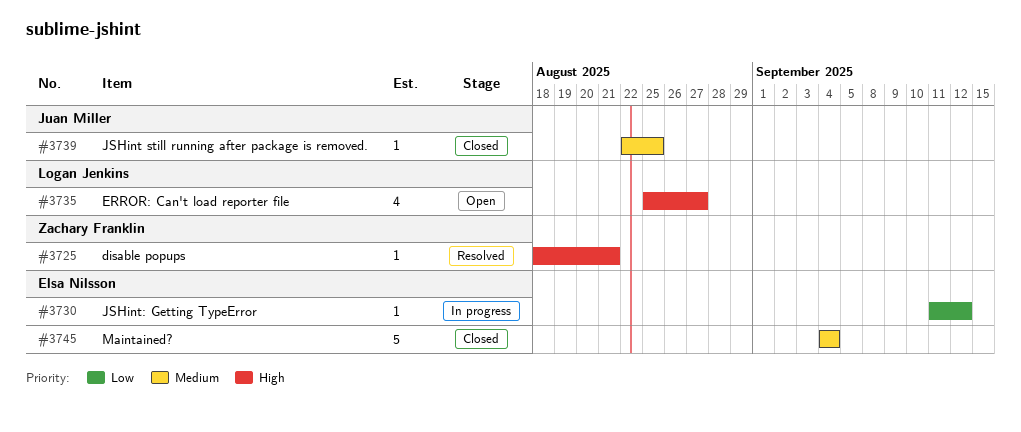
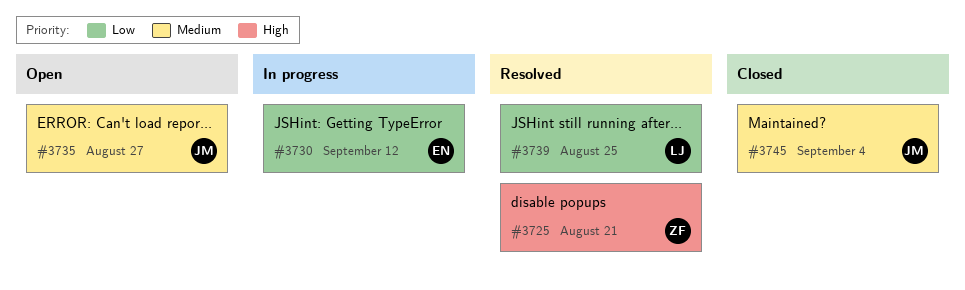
#3735, owner: Logan Jenkins -> Juan Miller
#3735, priority: High -> Medium
#3739, status: Closed -> Resolved
#3739, owner: Juan Miller -> Logan Jenkins
#3739, priority: Medium -> Low
#3745, owner: Elsa Nilsson -> Juan Miller

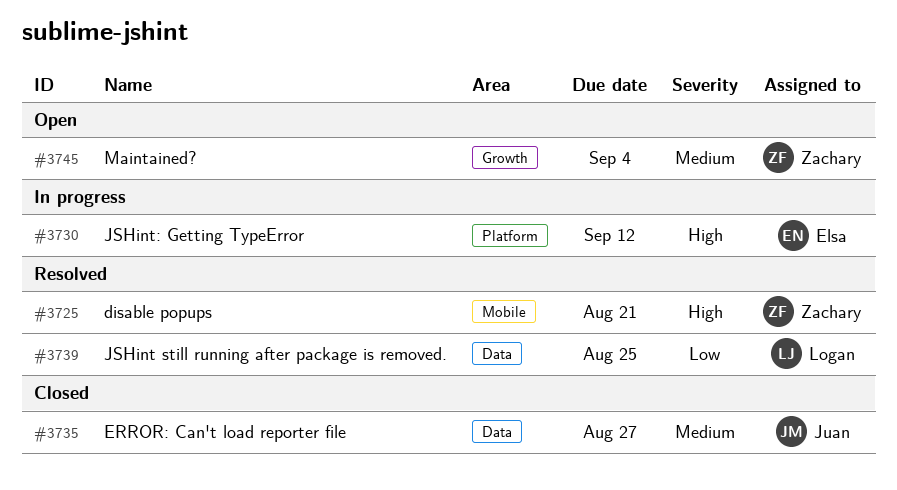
#3730, priority: Low -> High
#3735, status: Open -> Closed
#3745, status: Closed -> Open
#3745, owner: Juan -> Zachary

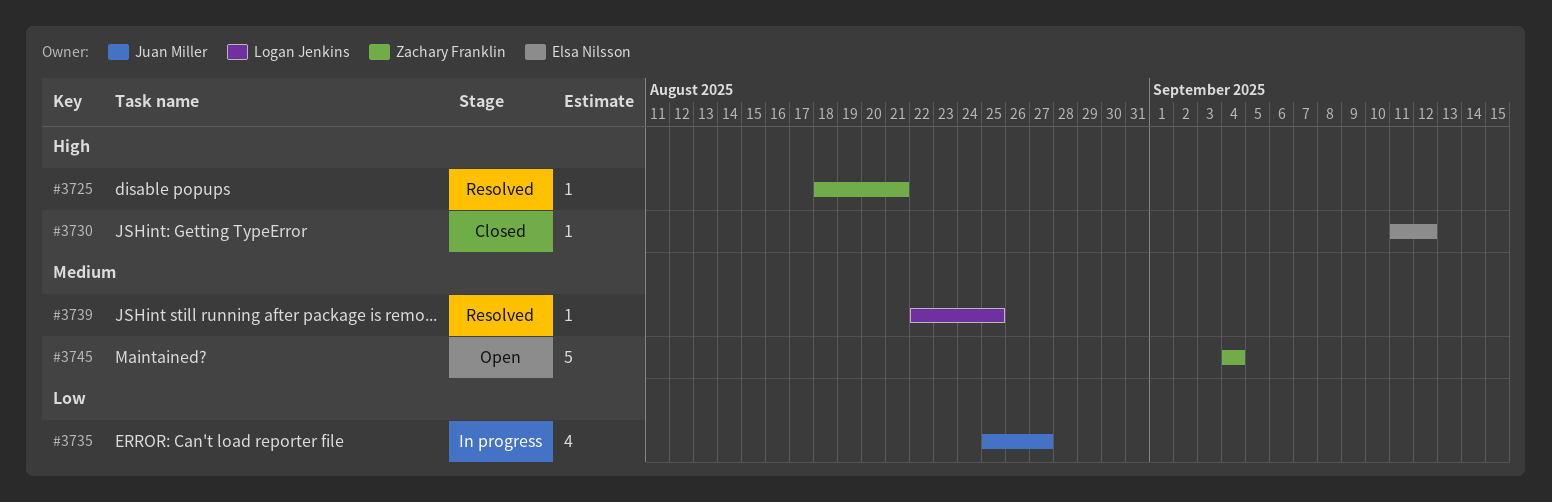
#3730, status: In progress -> Closed
#3735, status: Closed -> In progress
#3735, priority: Medium -> Low
#3739, priority: Low -> Medium

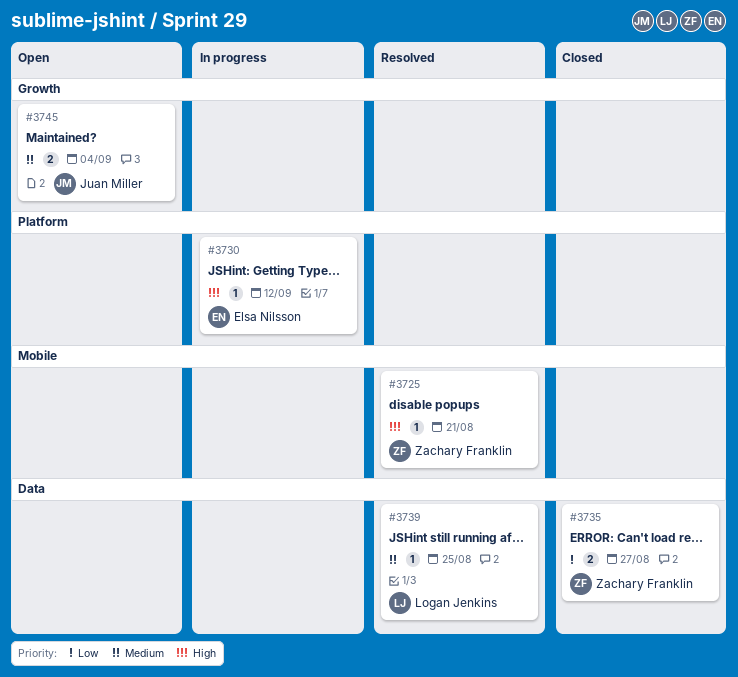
#3730, status: Closed -> In progress
#3735, status: In progress -> Closed
#3735, owner: Juan Miller -> Zachary Franklin
#3735, estimate: 4 -> 2
#3745, owner: Zachary Franklin -> Juan Miller
#3745, estimate: 5 -> 2

